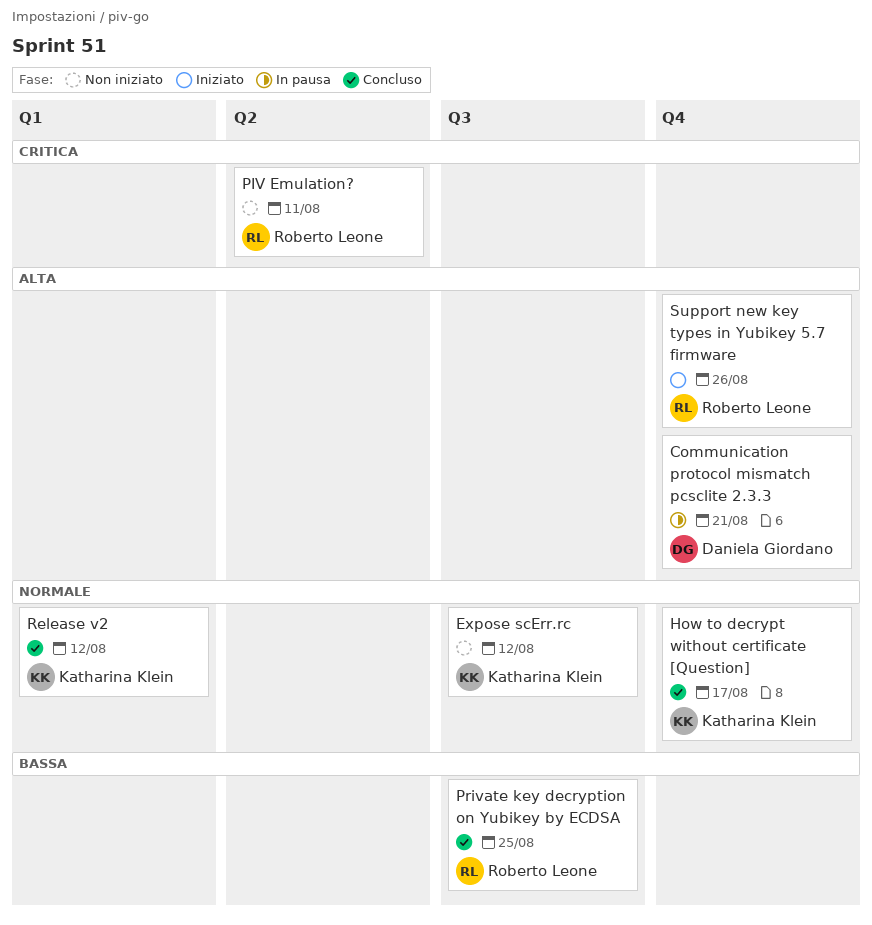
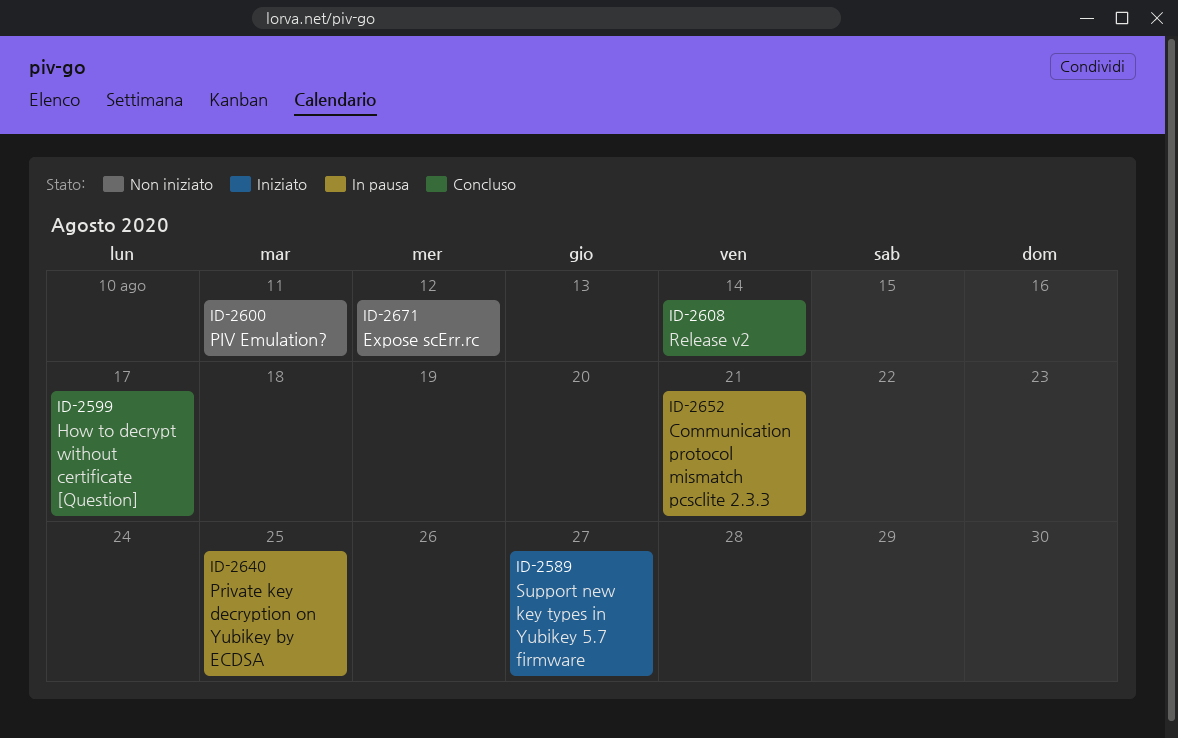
Private key decryption on Yubikey by ECDSA, status: Concluso -> In pausa
Release v2, due: Aug 12 -> Aug 14
Support new key types in Yubikey 5.7 firmware, due: Aug 26 -> Aug 27

